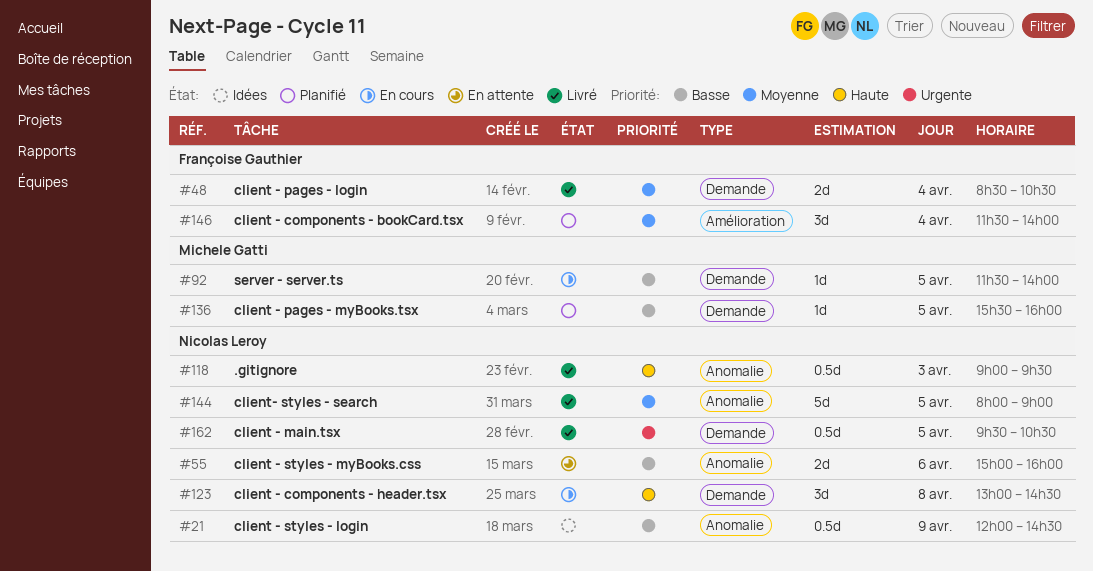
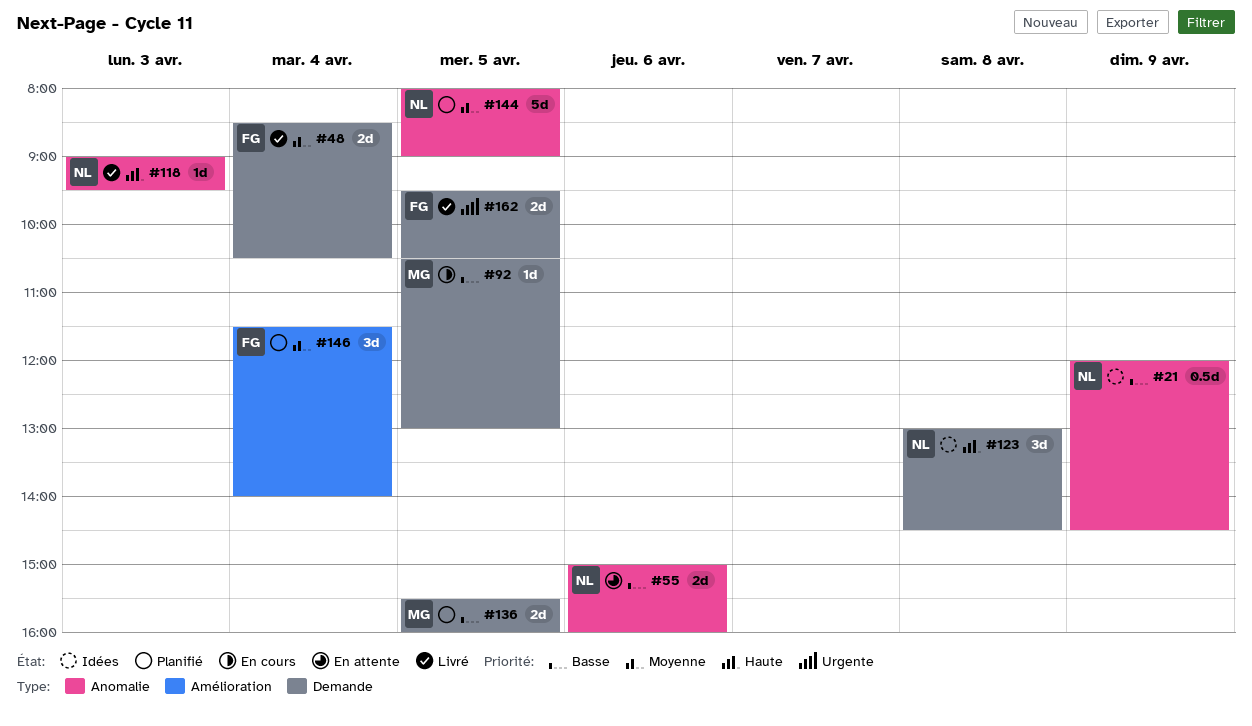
#92, begins: 11:30 -> 10:30
#92, ends: 14:00 -> 13:00
#118, estimate: 0.5d -> 1d
#123, status: En cours -> Idées
#136, estimate: 1d -> 2d
#144, status: Livré -> Planifié
#162, owner: Nicolas Leroy -> Françoise Gauthier
#162, estimate: 0.5d -> 2d

